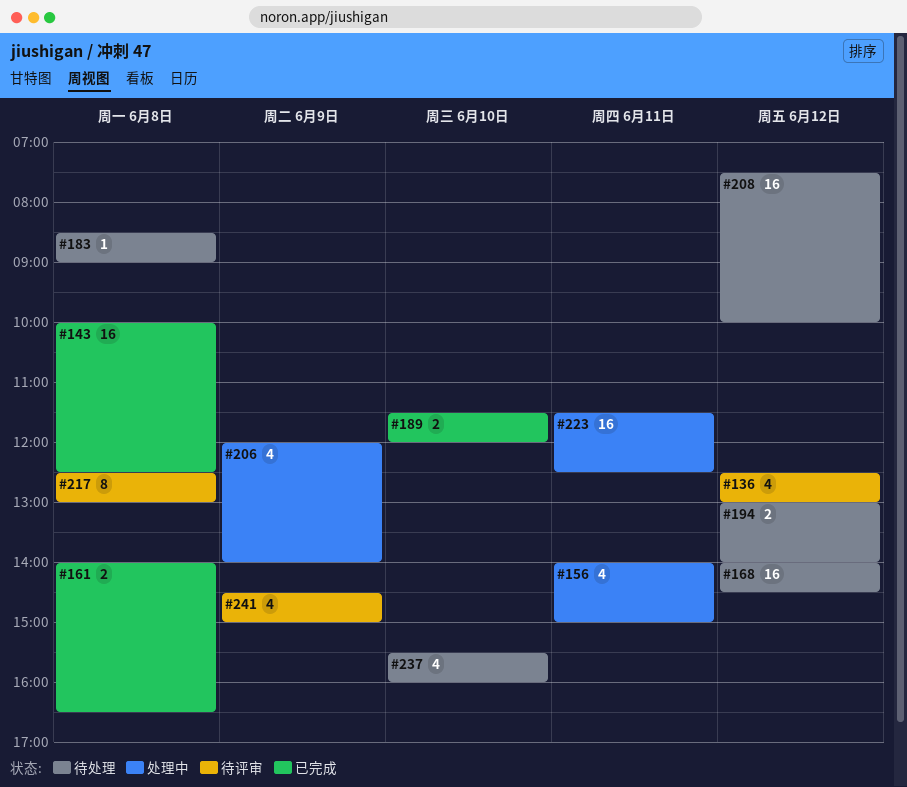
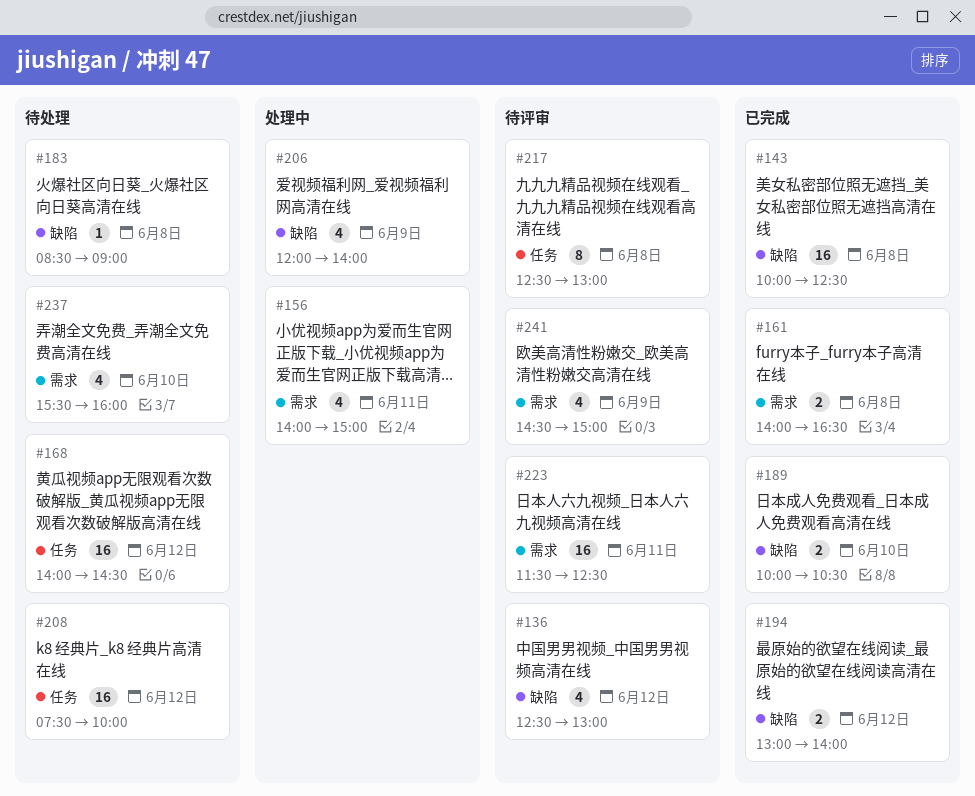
#189, begins: 11:30 -> 10:00
#189, ends: 12:00 -> 10:30
#194, status: 待处理 -> 已完成
#223, status: 处理中 -> 待评审

